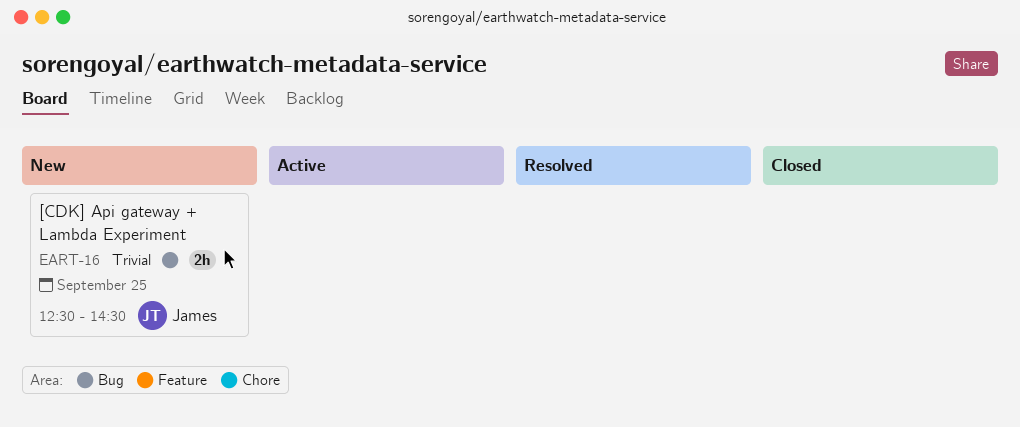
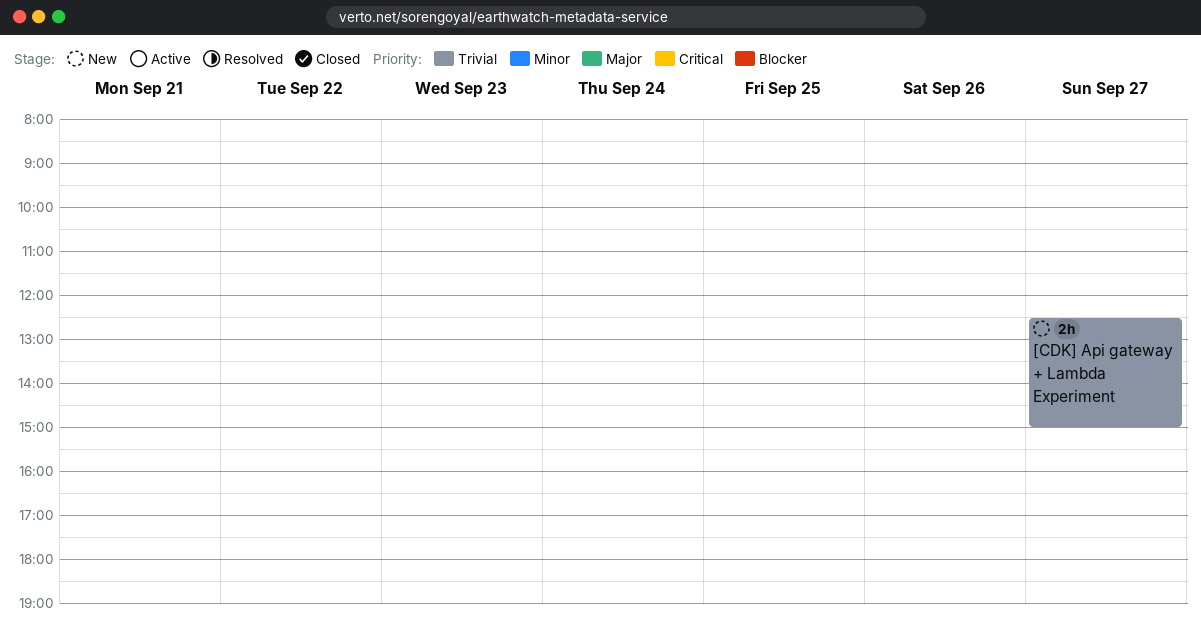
[CDK] Api gateway + Lambda Experiment, day: Sep 25 -> Sep 27
[CDK] Api gateway + Lambda Experiment, ends: 14:30 -> 15:00

